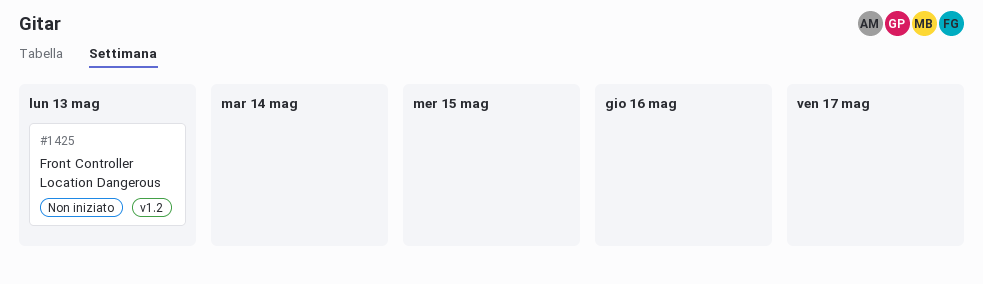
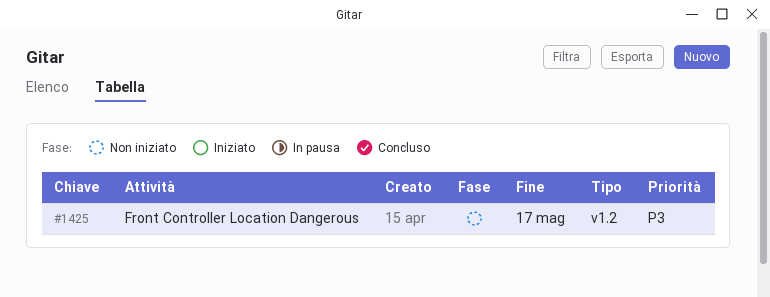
#1425, due: May 13 -> May 17

